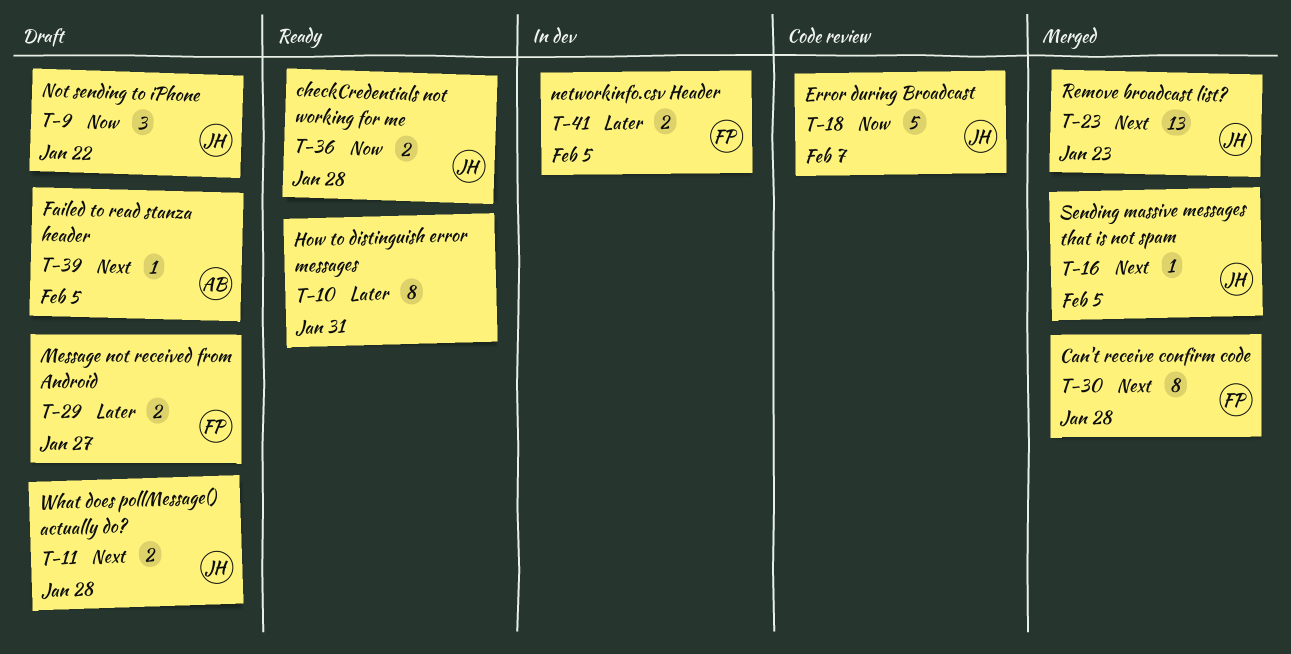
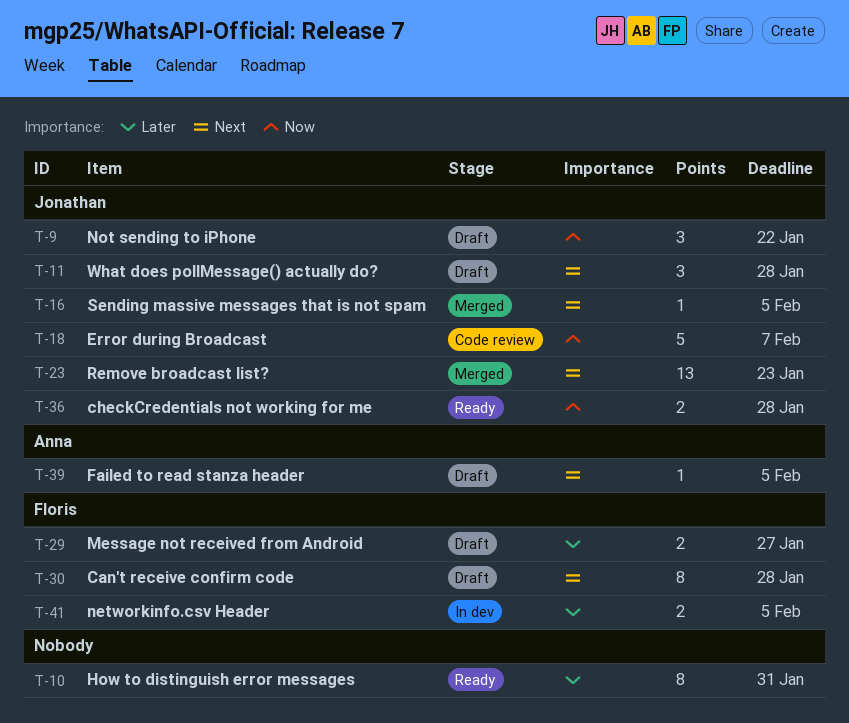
T-11, estimate: 2 -> 3
T-30, status: Merged -> Draft

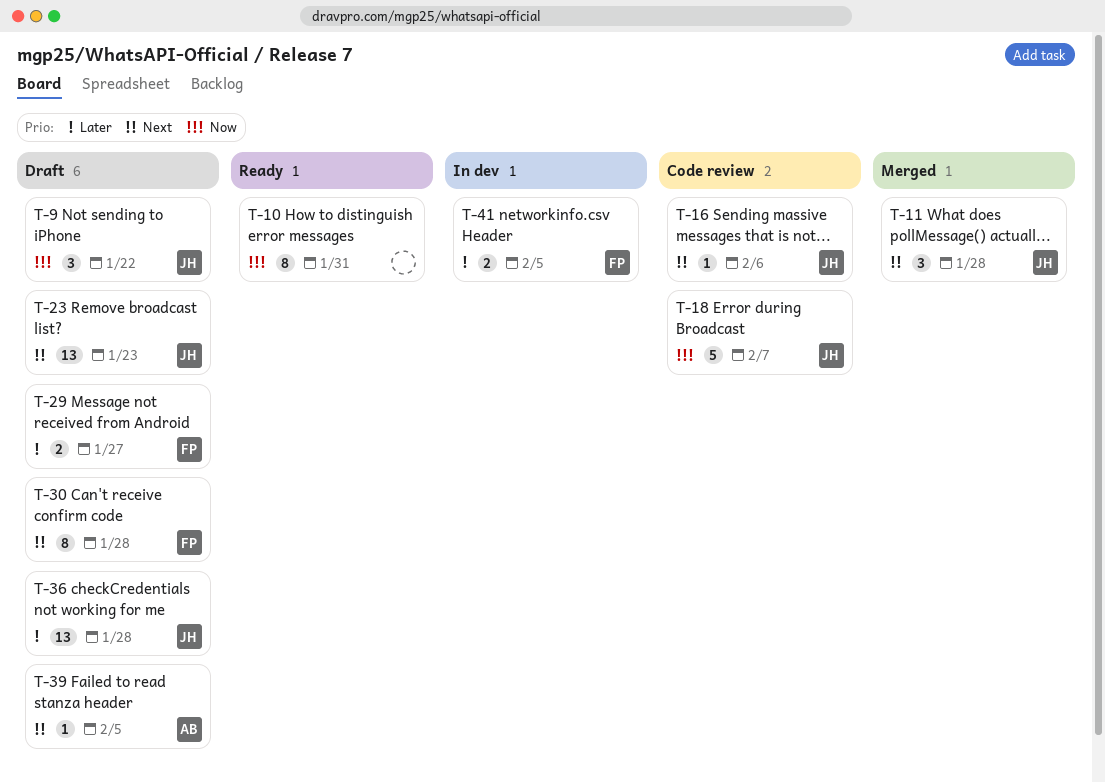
T-10, priority: Later -> Now
T-11, status: Draft -> Merged
T-16, status: Merged -> Code review
T-16, due: Feb 5 -> Feb 6
T-23, status: Merged -> Draft
T-36, status: Ready -> Draft
T-36, priority: Now -> Later
T-36, estimate: 2 -> 13

